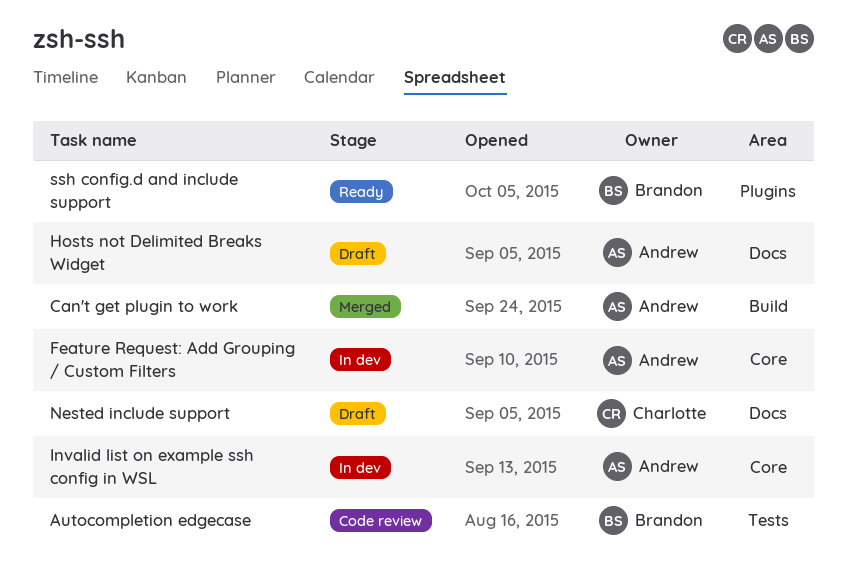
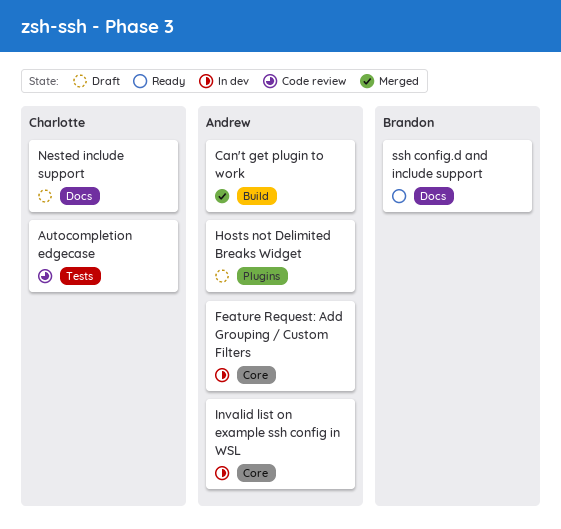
Autocompletion edgecase, owner: Brandon -> Charlotte
Hosts not Delimited Breaks Widget, label: Docs -> Plugins
ssh config.d and include support, label: Plugins -> Docs

